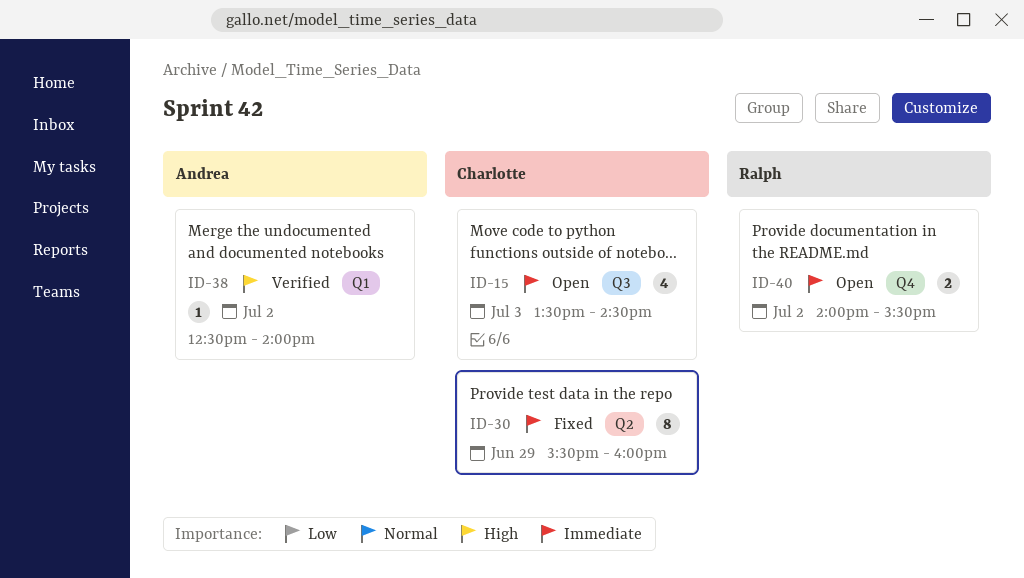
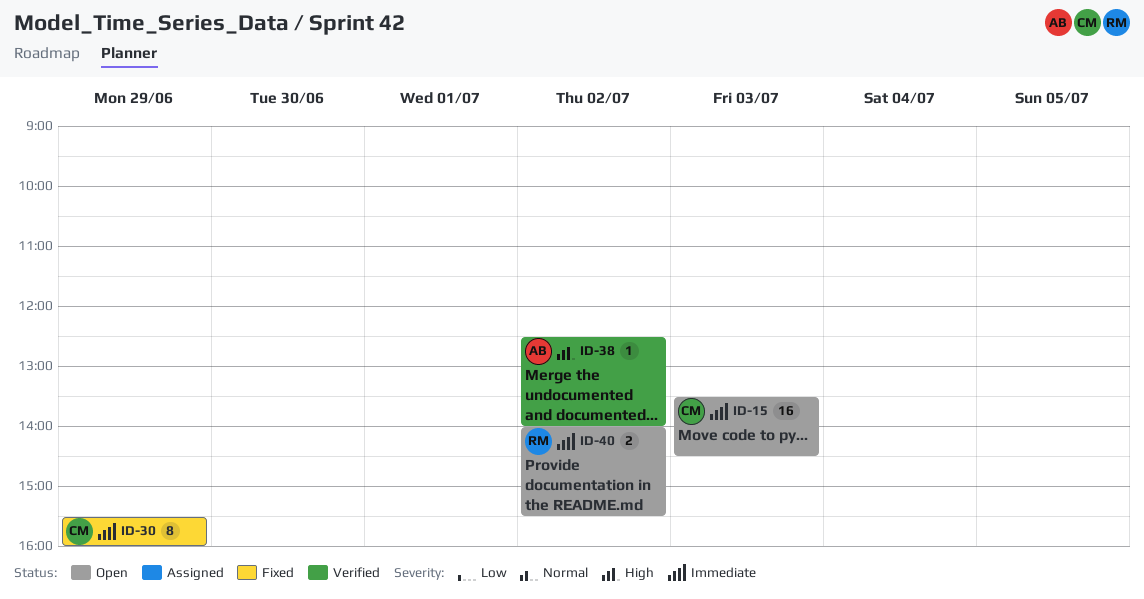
ID-15, estimate: 4 -> 16

